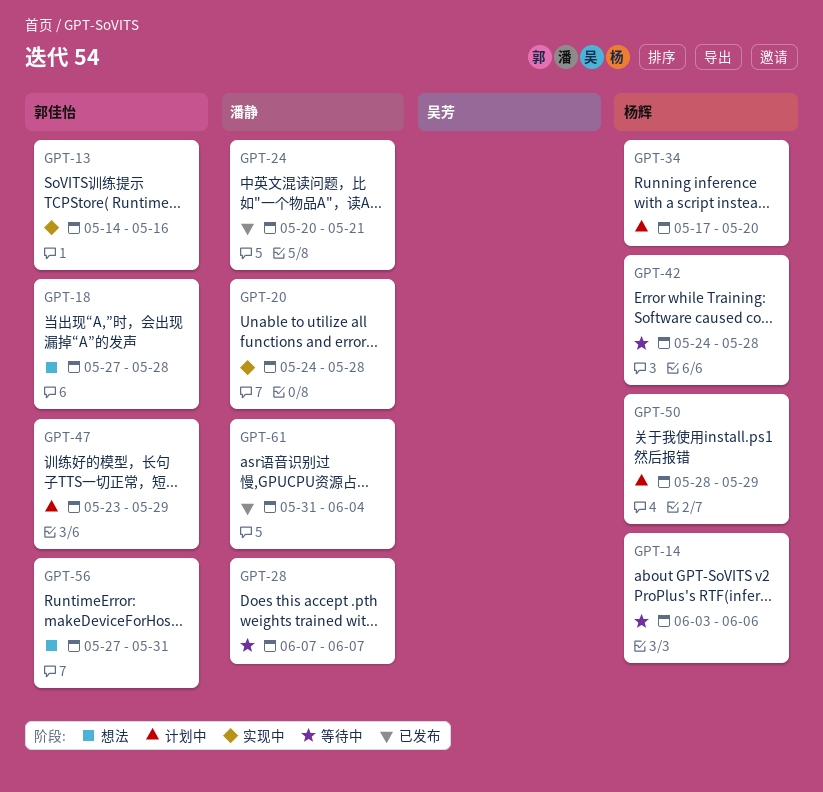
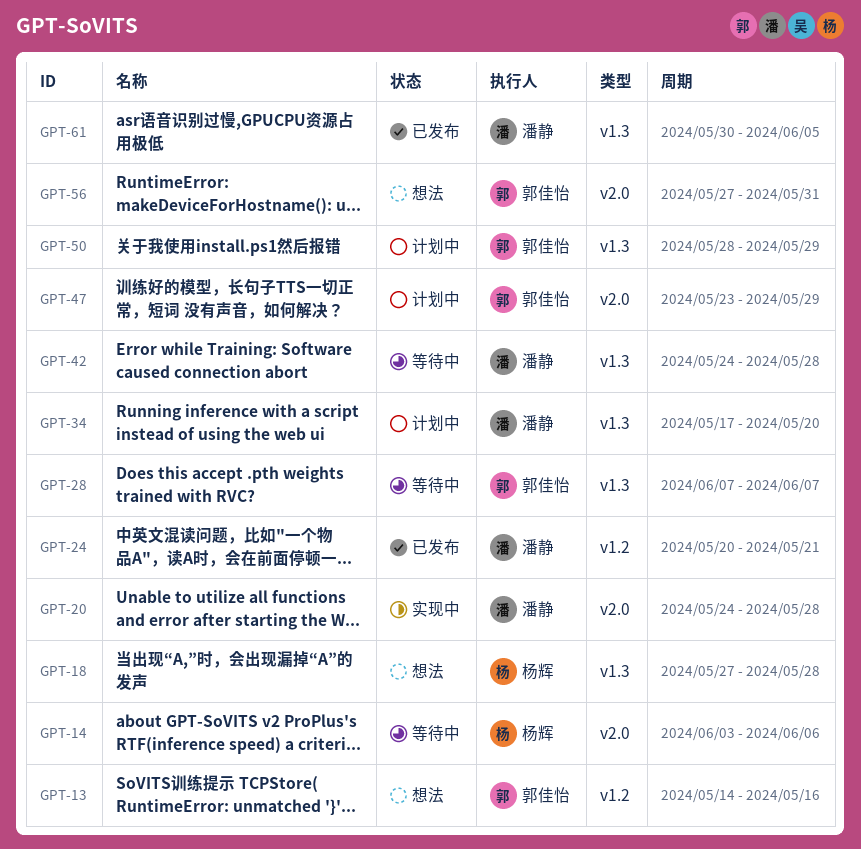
GPT-13, status: 实现中 -> 想法
GPT-18, owner: 郭佳怡 -> 杨辉
GPT-28, owner: 潘静 -> 郭佳怡
GPT-34, owner: 杨辉 -> 潘静
GPT-42, owner: 杨辉 -> 潘静
GPT-50, owner: 杨辉 -> 郭佳怡
GPT-61, start: May 31 -> May 30
GPT-61, due: Jun 4 -> Jun 5

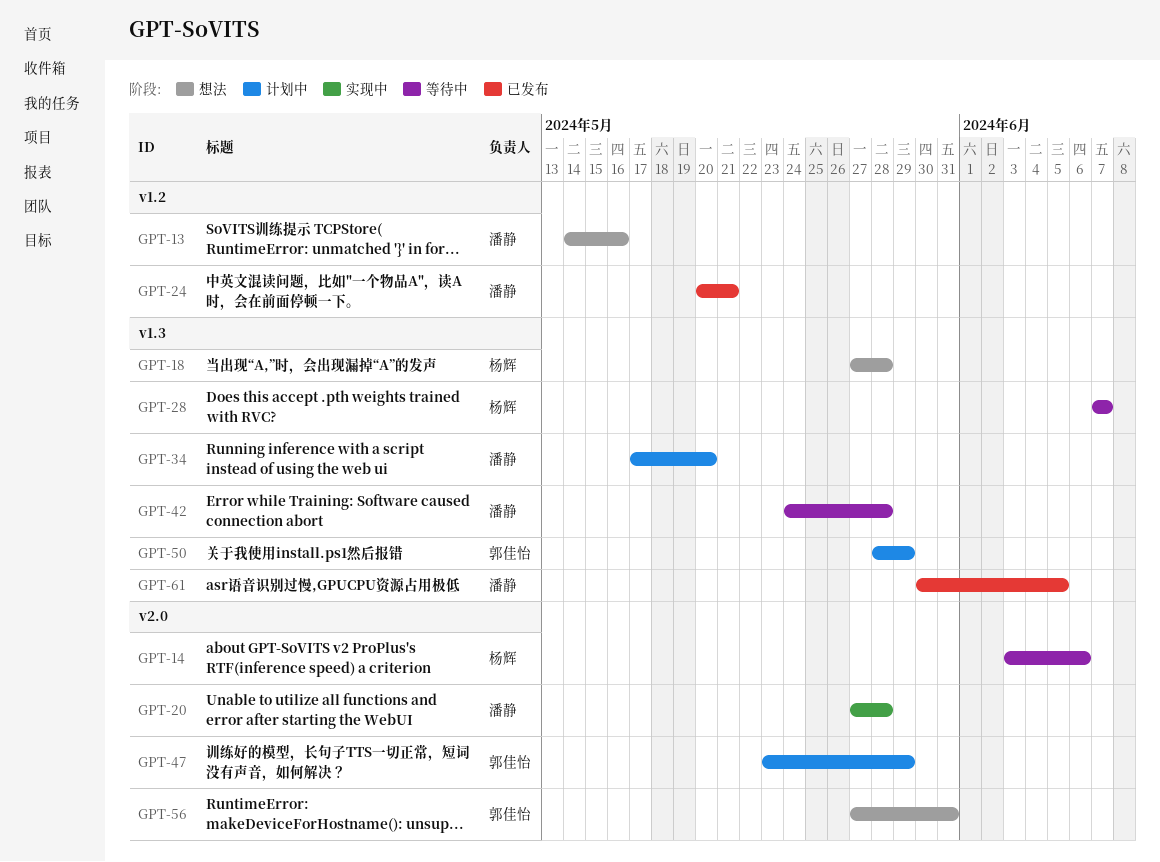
GPT-13, owner: 郭佳怡 -> 潘静
GPT-20, start: May 24 -> May 27
GPT-28, owner: 郭佳怡 -> 杨辉

